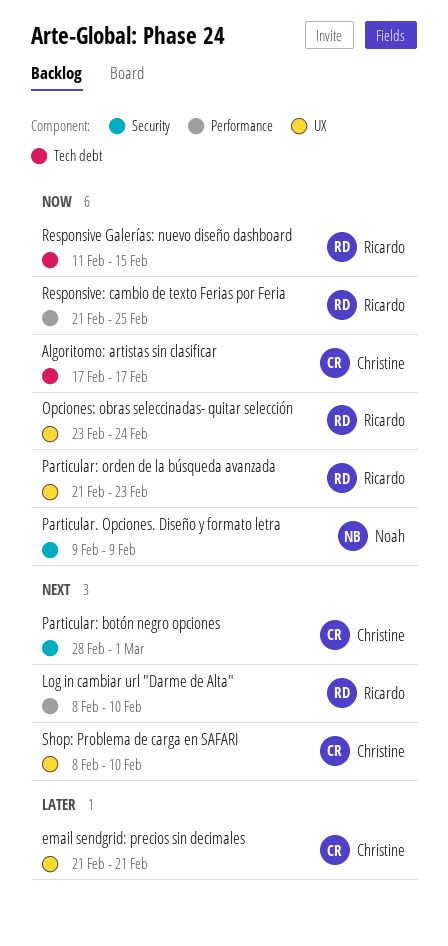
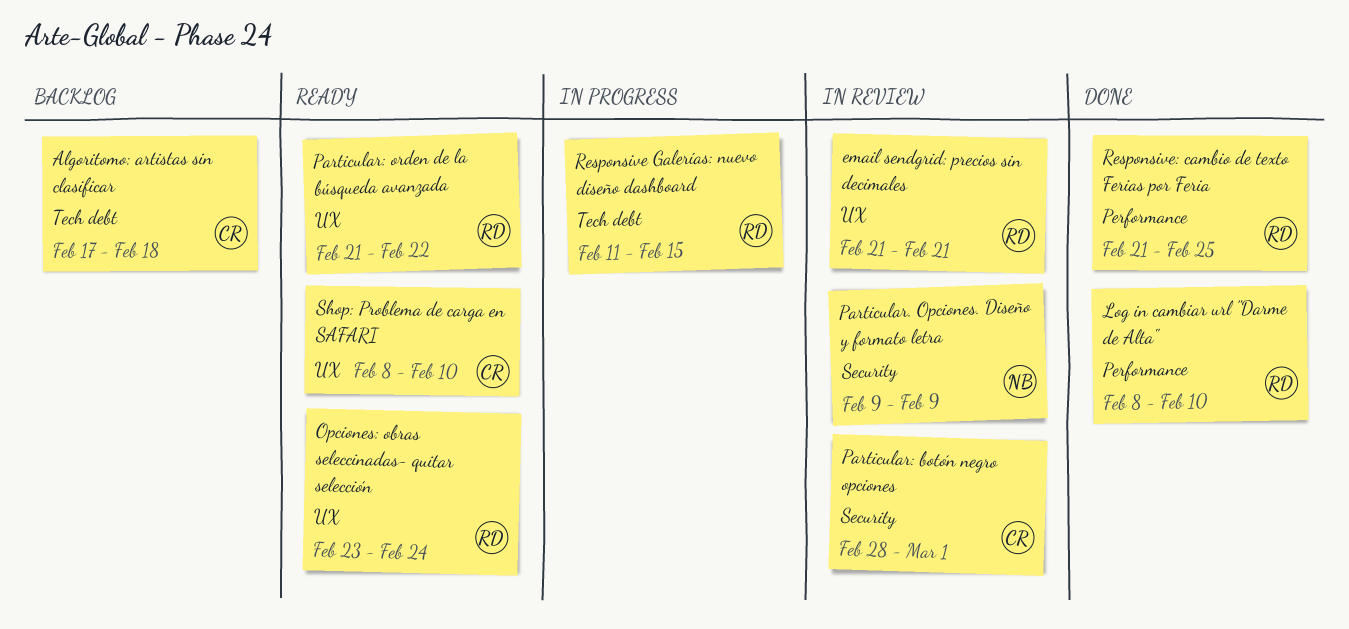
Algoritomo: artistas sin clasificar, due: Feb 17 -> Feb 18
email sendgrid: precios sin decimales, owner: Christine -> Ricardo
Particular: orden de la búsqueda avanzada, due: Feb 23 -> Feb 22

